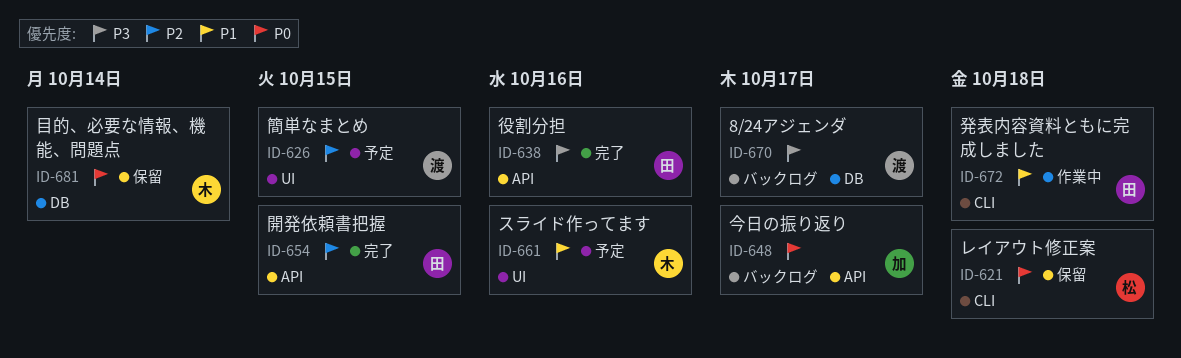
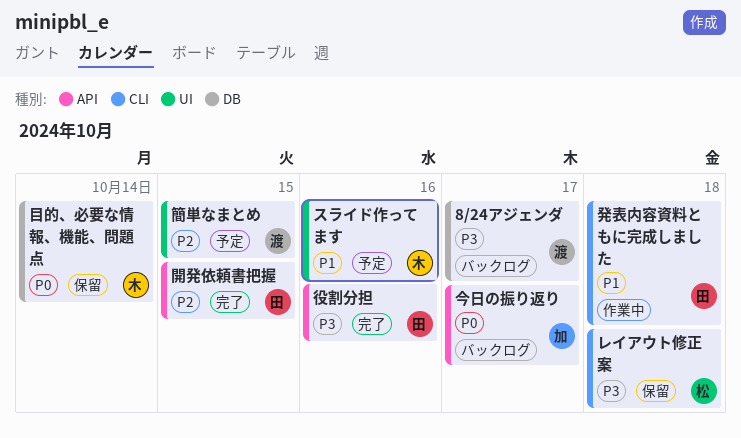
レイアウト修正案, priority: P0 -> P3

